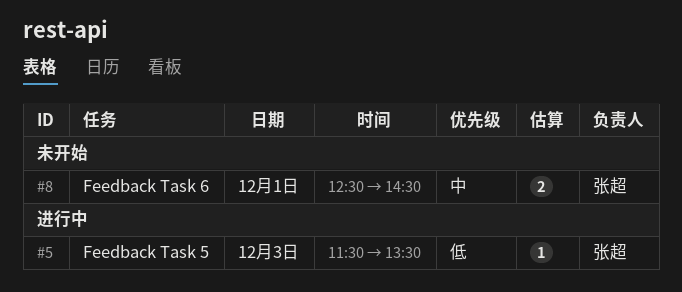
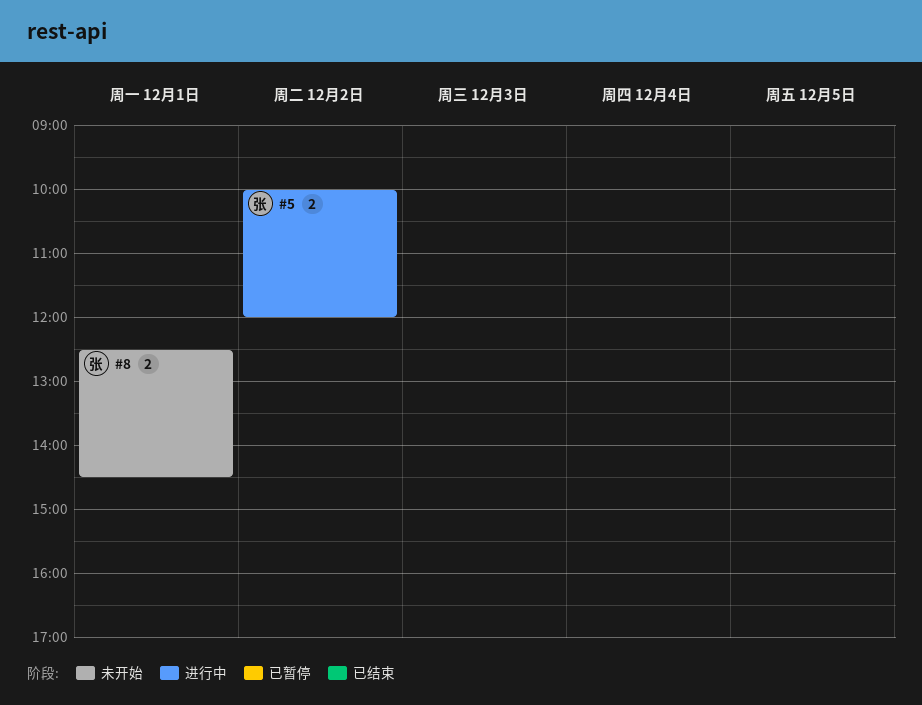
#5, estimate: 1 -> 2
#5, day: Dec 3 -> Dec 2
#5, begins: 11:30 -> 10:00
#5, ends: 13:30 -> 12:00

